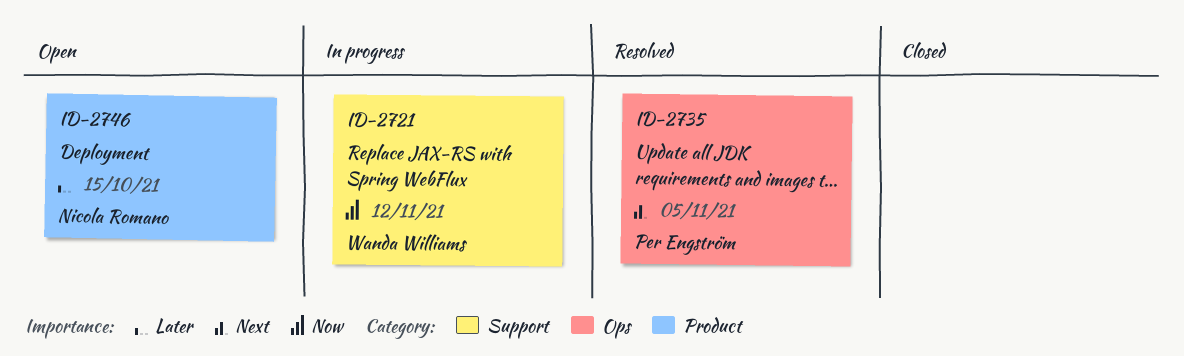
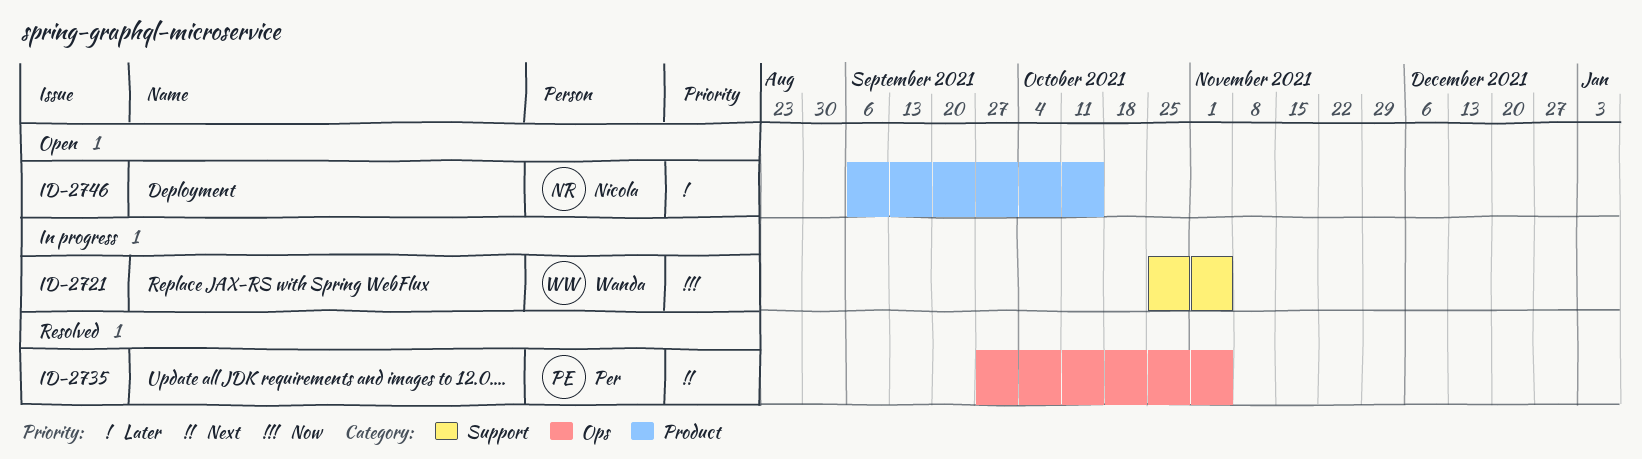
ID-2721, due: Nov 12 -> Nov 5

